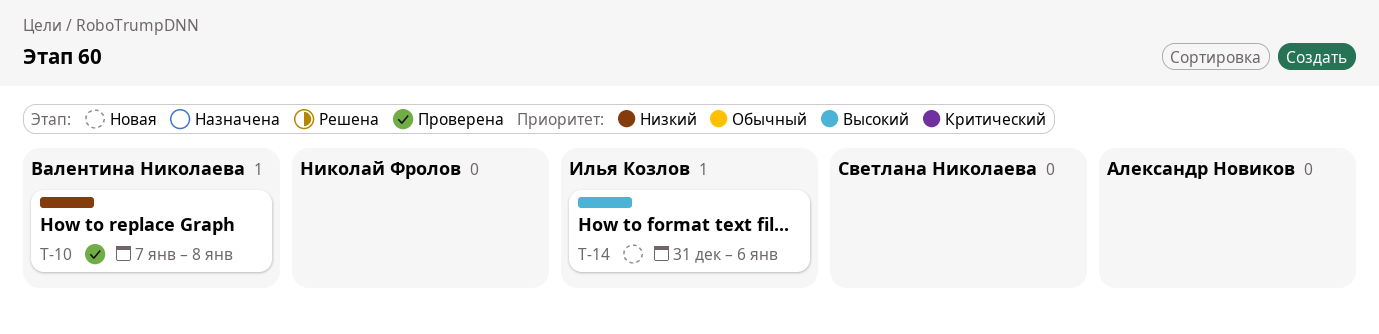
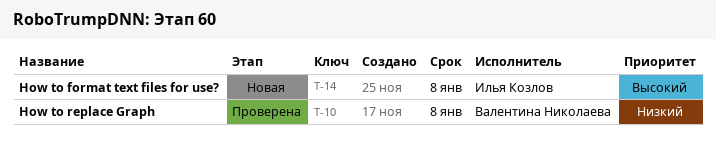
T-14, due: Jan 6 -> Jan 8

